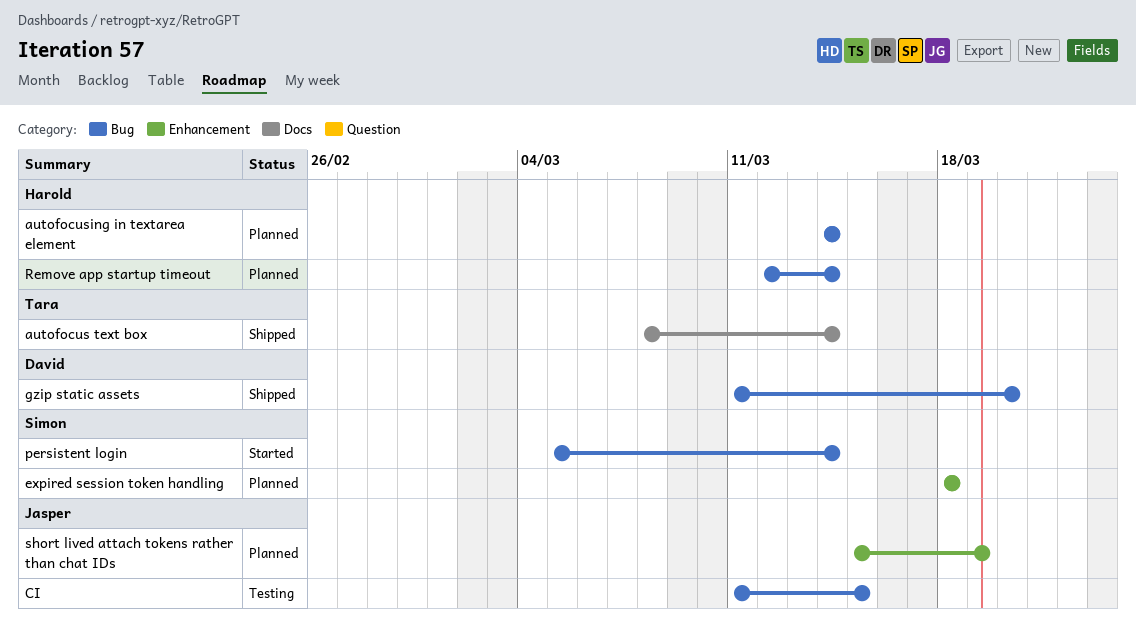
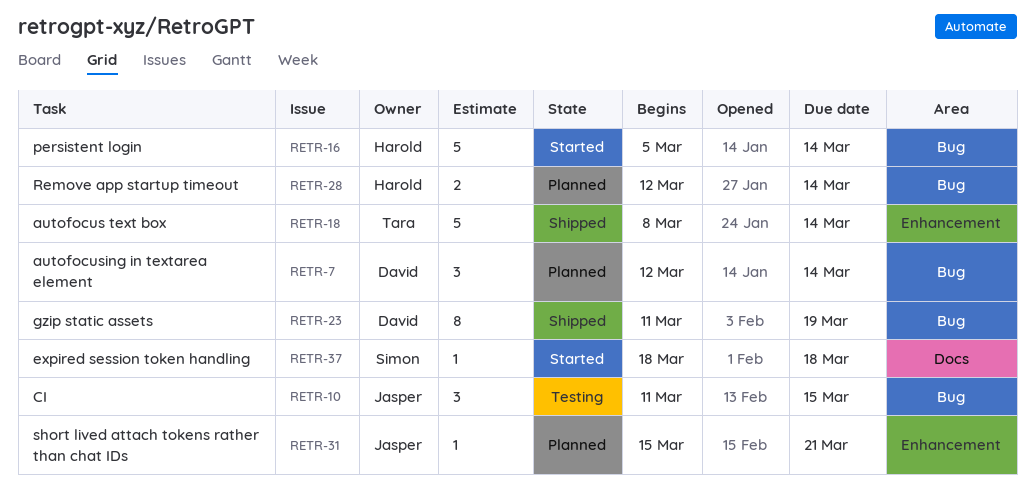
autofocus text box, label: Docs -> Enhancement
autofocusing in textarea element, owner: Harold -> David
autofocusing in textarea element, start: Mar 14 -> Mar 12
expired session token handling, status: Planned -> Started
expired session token handling, label: Enhancement -> Docs
gzip static assets, due: Mar 20 -> Mar 19
persistent login, owner: Simon -> Harold
short lived attach tokens rather than chat IDs, due: Mar 19 -> Mar 21

